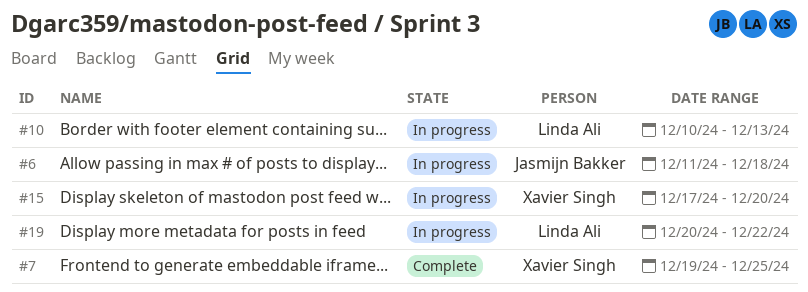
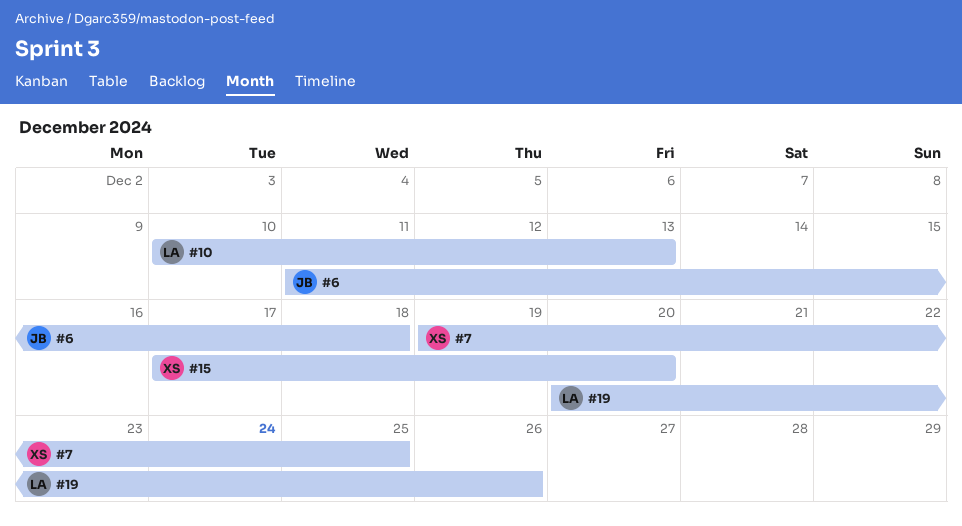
#19, due: Dec 22 -> Dec 26

